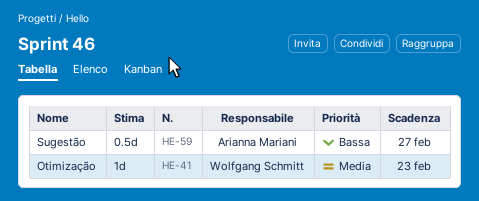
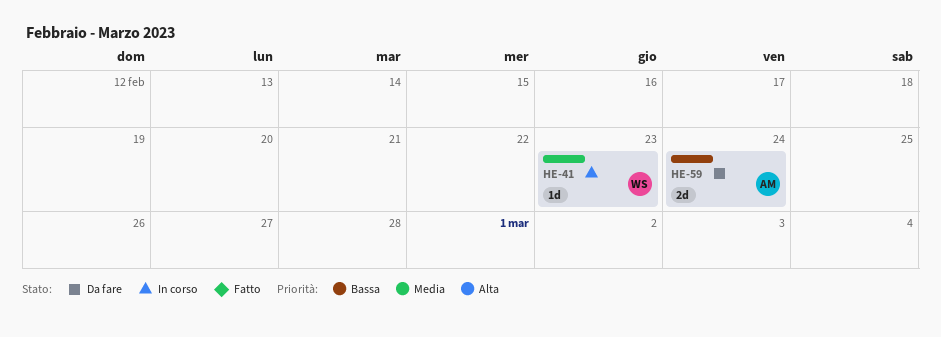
HE-59, estimate: 0.5d -> 2d
HE-59, due: Feb 27 -> Feb 24

